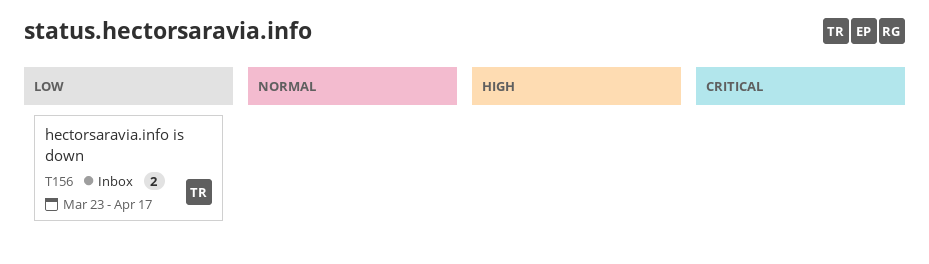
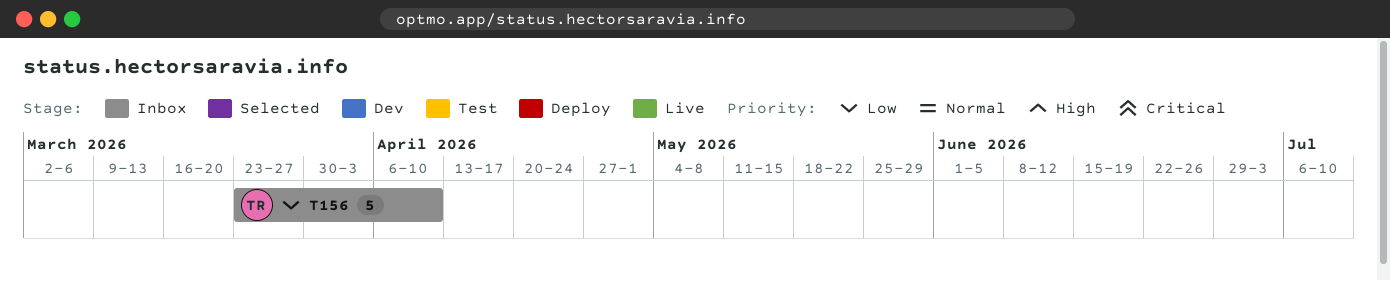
T156, estimate: 2 -> 5
T156, due: Apr 17 -> Apr 10

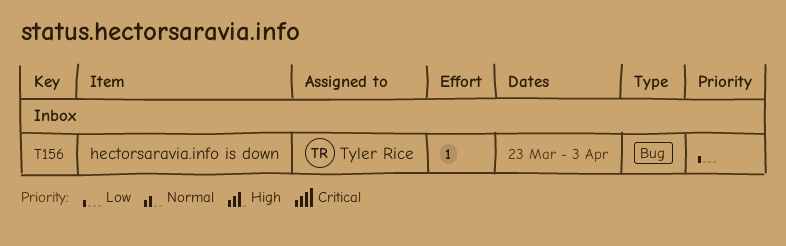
T156, estimate: 5 -> 1
T156, due: Apr 10 -> Apr 3

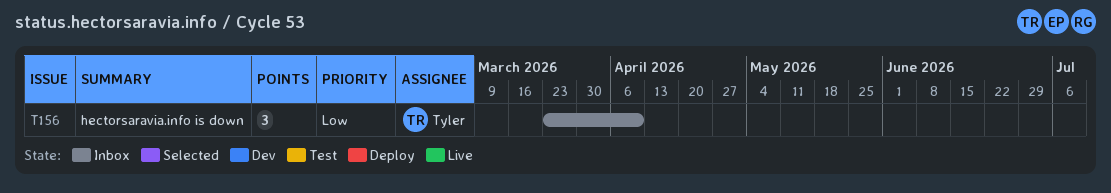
T156, estimate: 1 -> 3
T156, due: Apr 3 -> Apr 10

